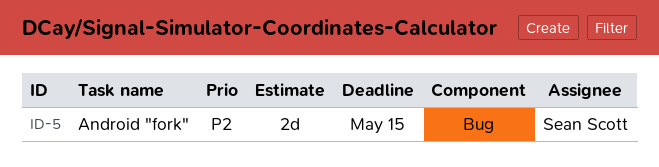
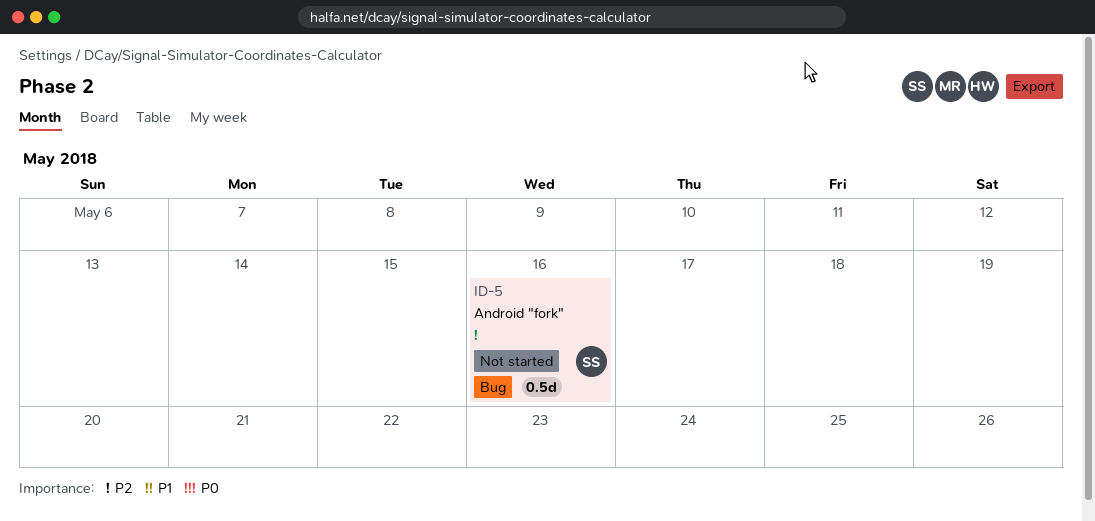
ID-5, estimate: 2d -> 0.5d
ID-5, due: May 15 -> May 16

